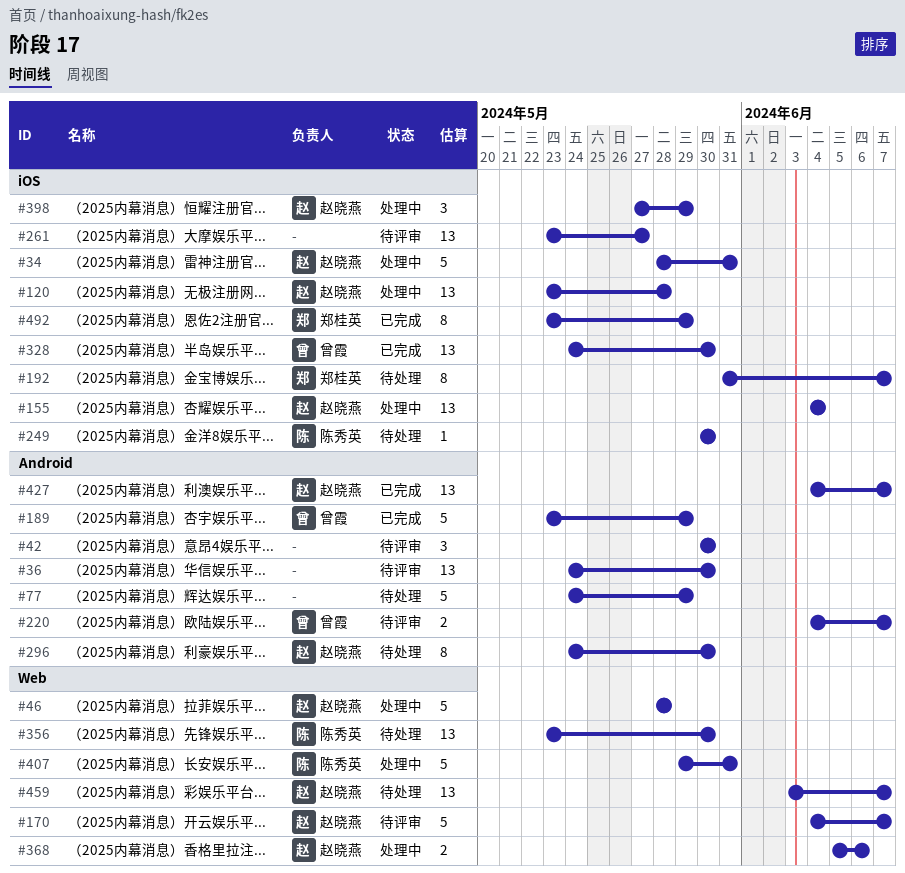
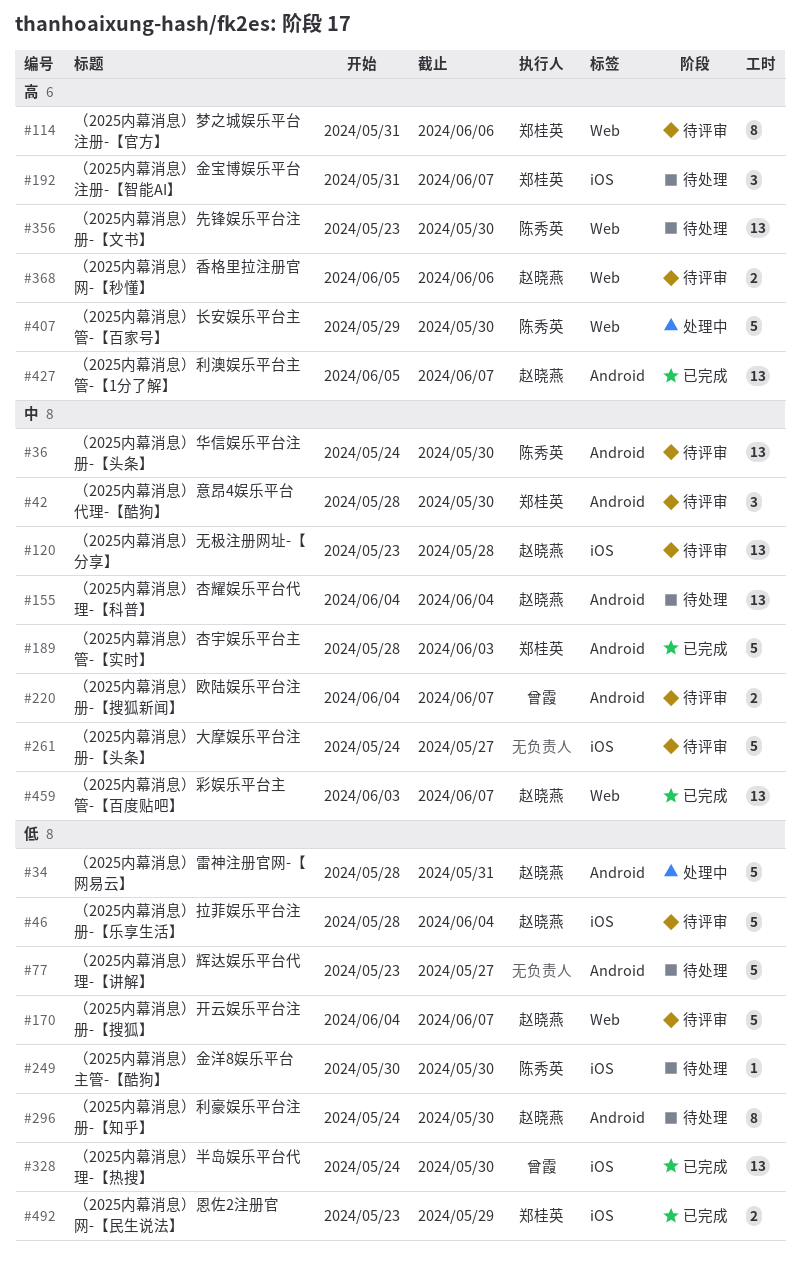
#34, label: iOS -> Android
#36, owner: none -> 陈秀英
#42, owner: none -> 郑桂英
#42, start: May 30 -> May 28
#46, status: 处理中 -> 待评审
#46, label: Web -> iOS
#46, due: May 28 -> Jun 4
#77, start: May 24 -> May 23
#77, due: May 29 -> May 27
#114: none -> present
#120, status: 处理中 -> 待评审
#155, status: 处理中 -> 待处理
#155, label: iOS -> Android
#189, owner: 曾霞 -> 郑桂英
#189, start: May 23 -> May 28
#189, due: May 29 -> Jun 3
#192, estimate: 8 -> 3
#261, estimate: 13 -> 5
#261, start: May 23 -> May 24
#368, status: 处理中 -> 待评审
#398: present -> none
#407, due: May 31 -> May 30
#427, start: Jun 4 -> Jun 5
#459, status: 待处理 -> 已完成
#492, estimate: 8 -> 2

